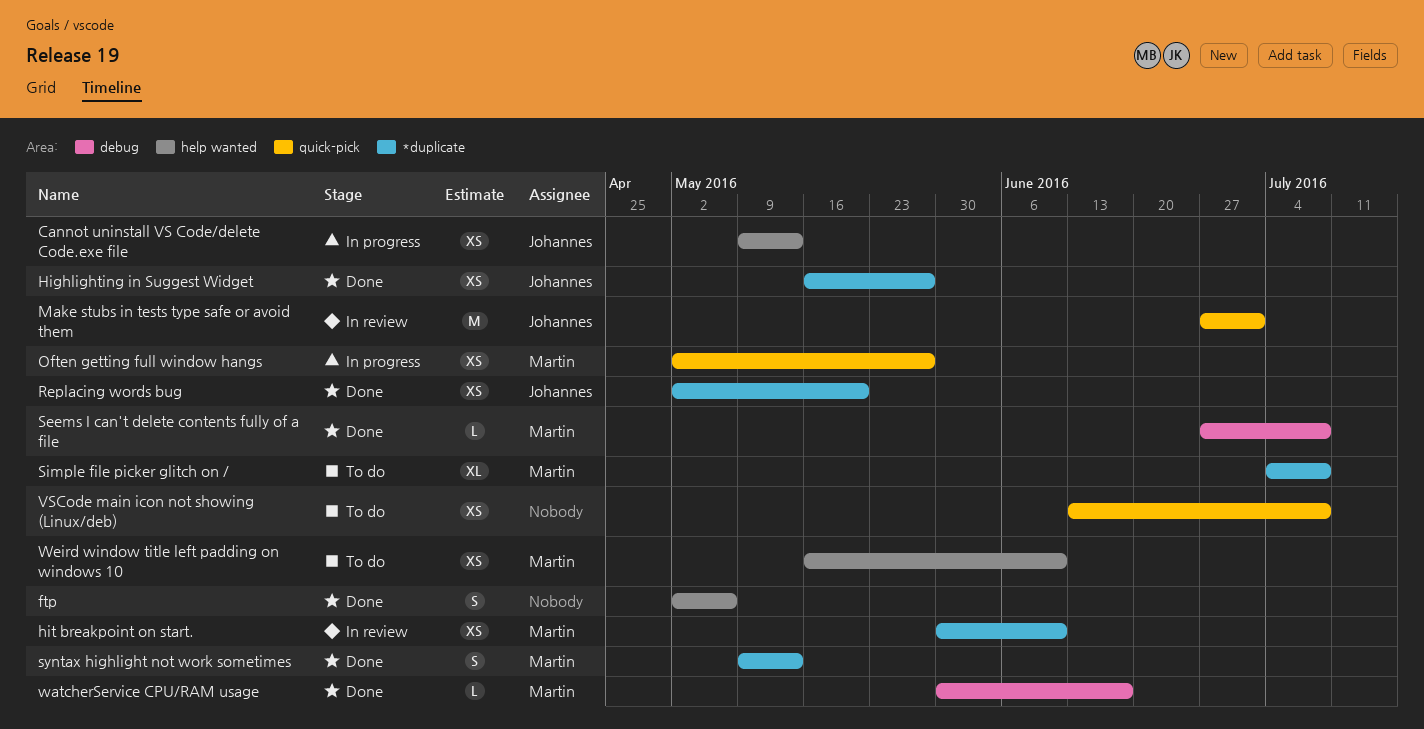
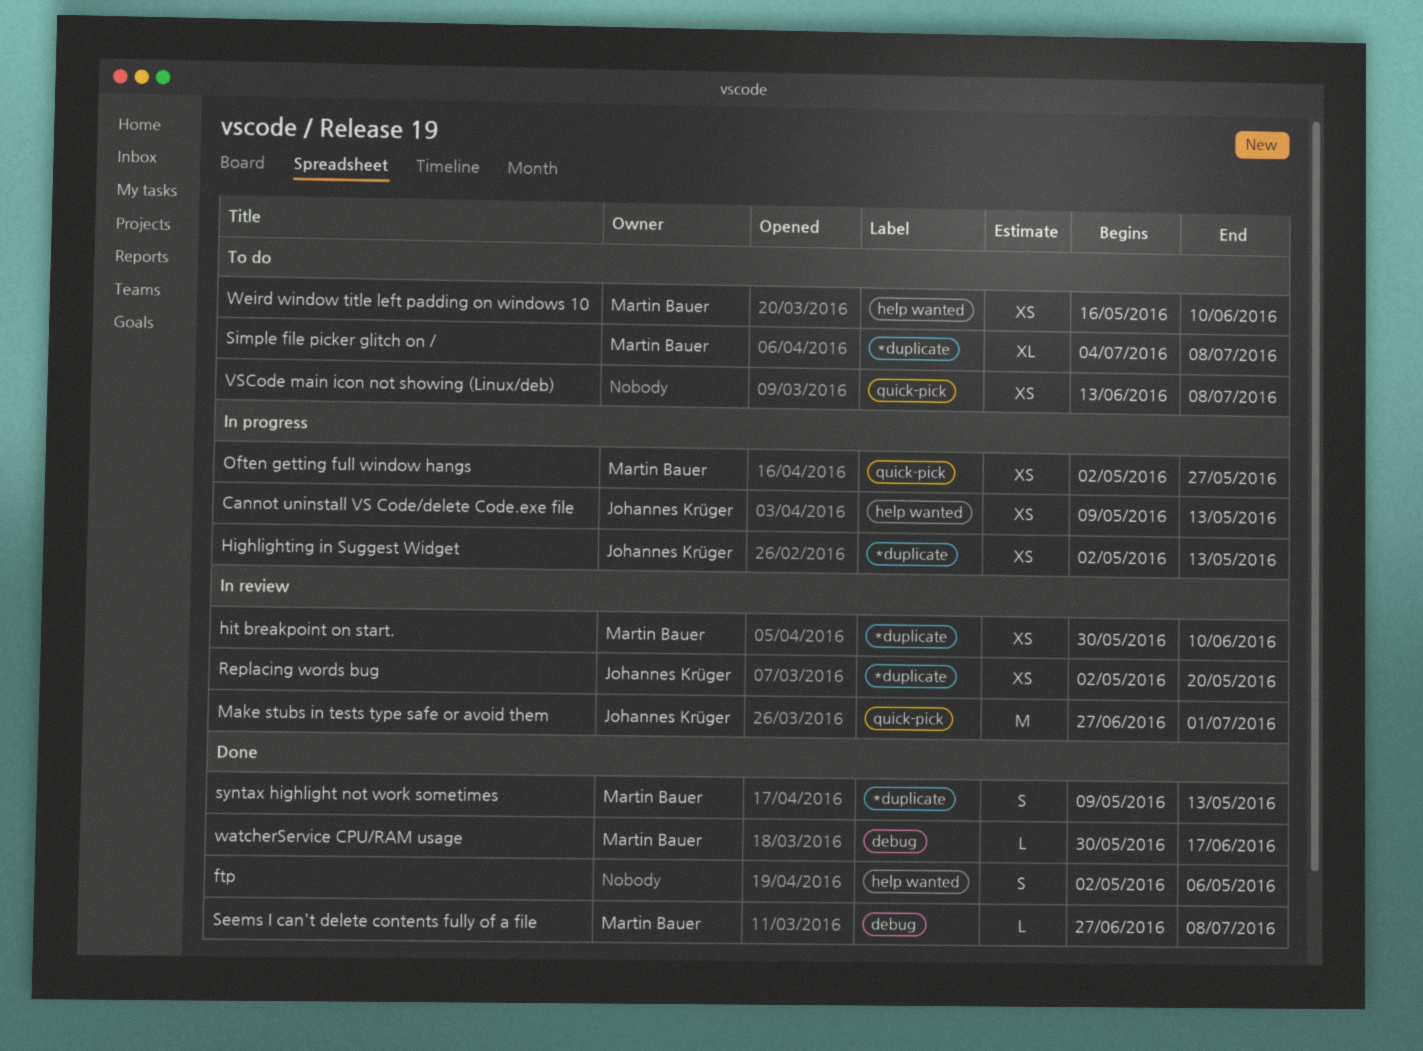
Highlighting in Suggest Widget, status: Done -> In progress
Highlighting in Suggest Widget, start: May 16 -> May 2
Highlighting in Suggest Widget, due: May 27 -> May 13
Replacing words bug, status: Done -> In review

